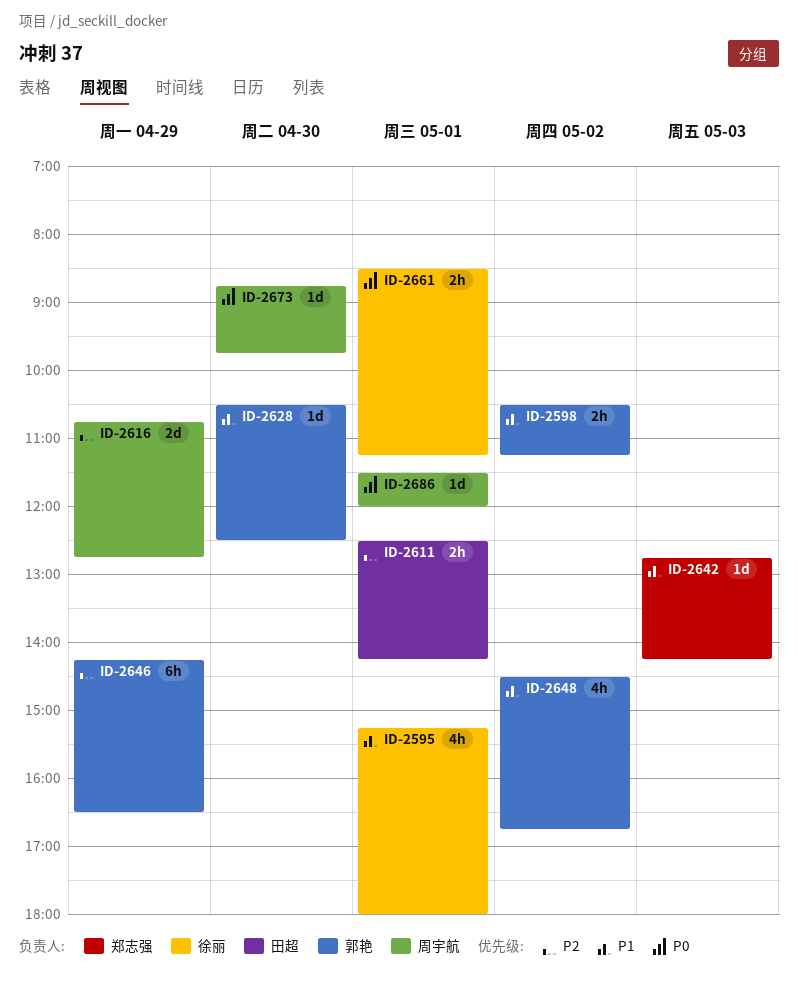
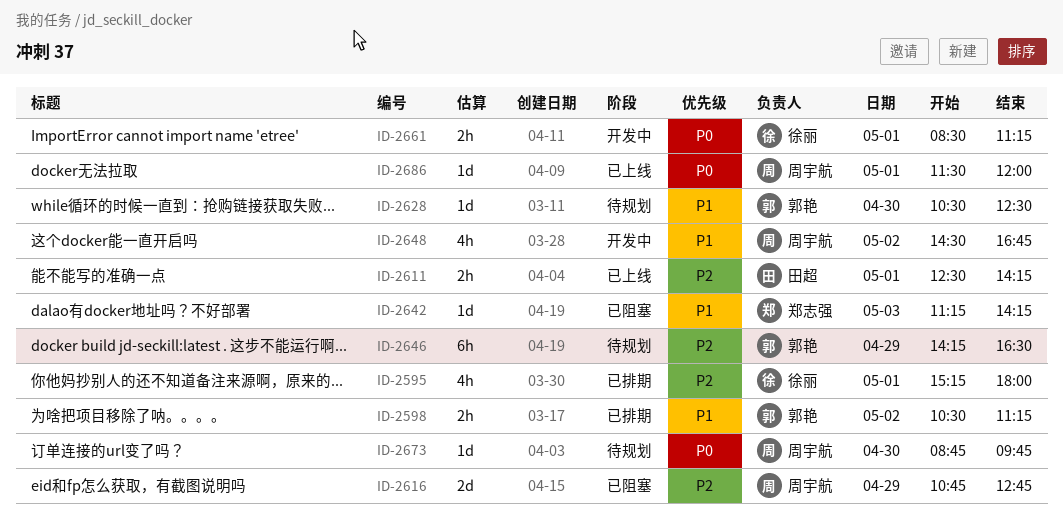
ID-2595, priority: P1 -> P2
ID-2642, begins: 12:45 -> 11:15
ID-2648, owner: 郭艳 -> 周宇航

